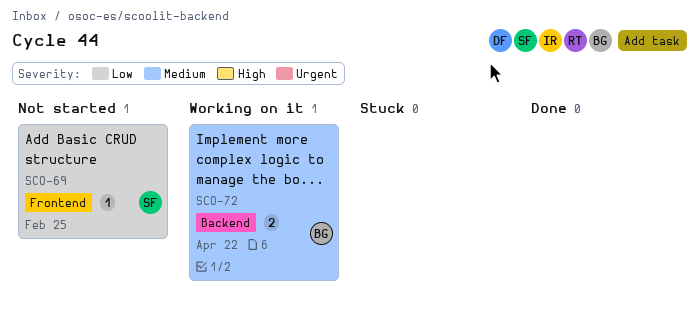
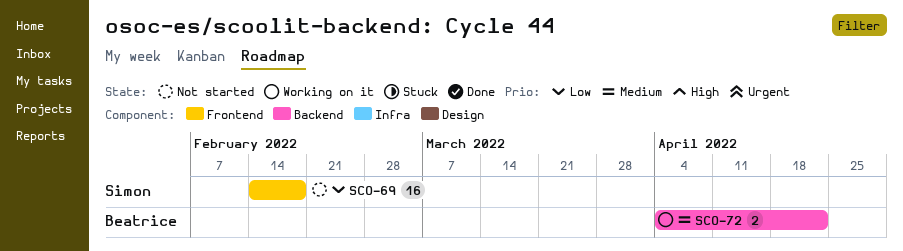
SCO-69, estimate: 1 -> 16
SCO-69, due: Feb 25 -> Feb 18

